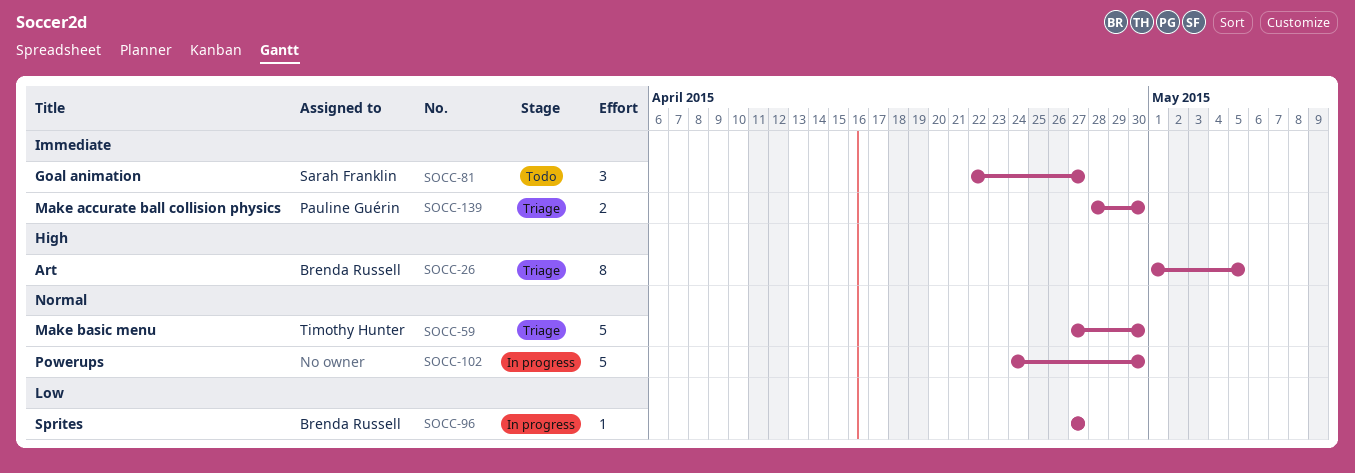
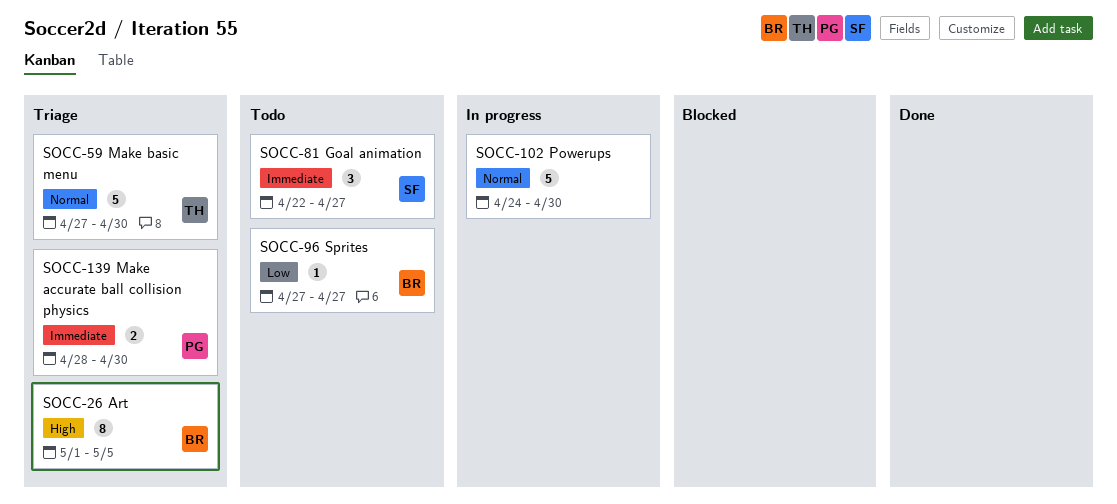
SOCC-96, status: In progress -> Todo

